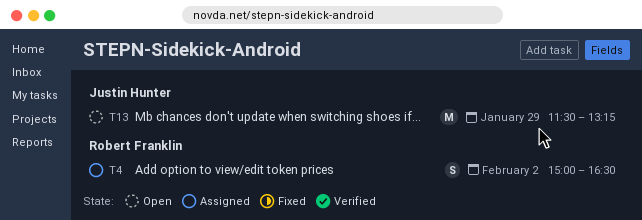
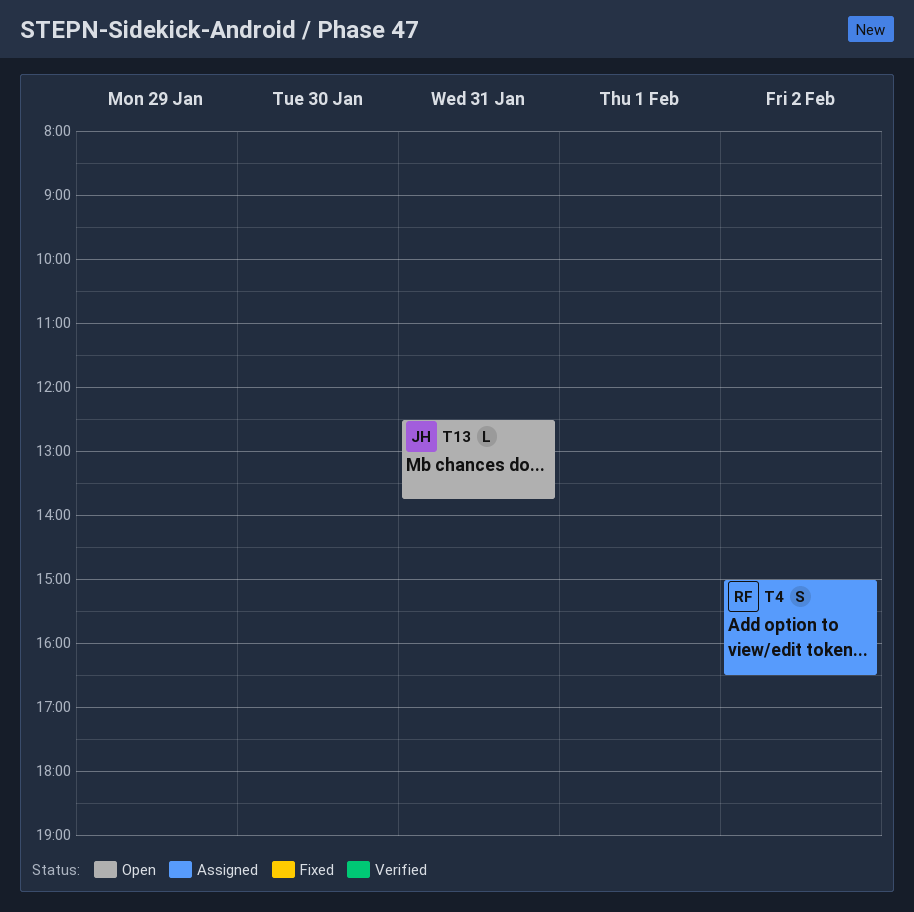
T13, estimate: M -> L
T13, day: Jan 29 -> Jan 31
T13, begins: 11:30 -> 12:30
T13, ends: 13:15 -> 13:45

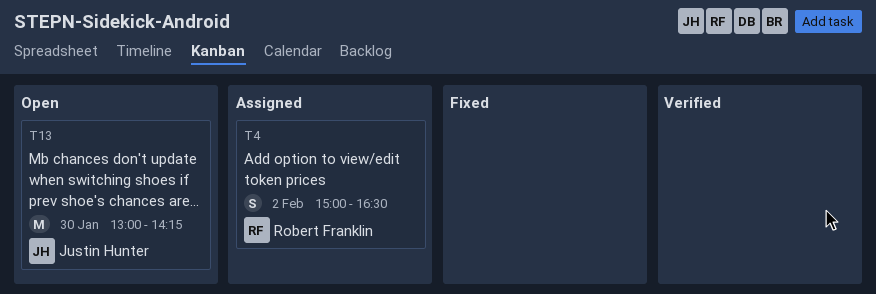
T13, estimate: L -> M
T13, day: Jan 31 -> Jan 30
T13, begins: 12:30 -> 13:00
T13, ends: 13:45 -> 14:15

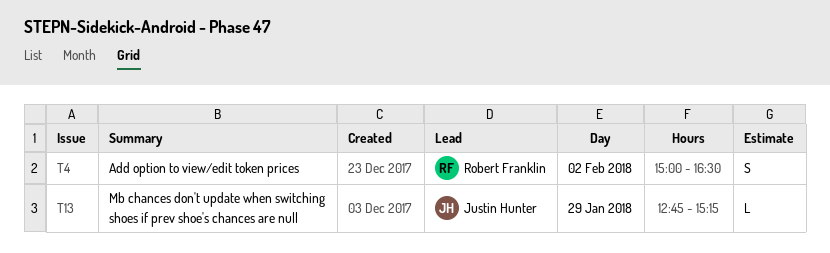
T13, estimate: M -> L
T13, day: Jan 30 -> Jan 29
T13, begins: 13:00 -> 12:45
T13, ends: 14:15 -> 15:15

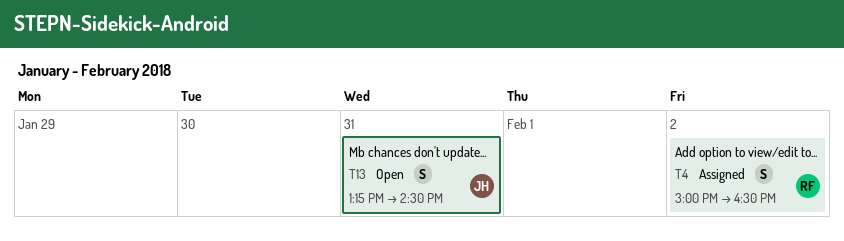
T13, estimate: L -> S
T13, day: Jan 29 -> Jan 31
T13, begins: 12:45 -> 13:15
T13, ends: 15:15 -> 14:30

